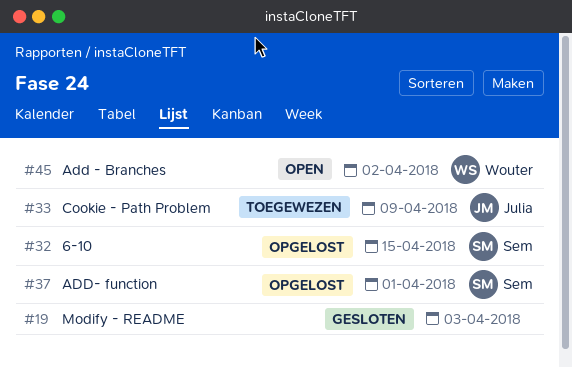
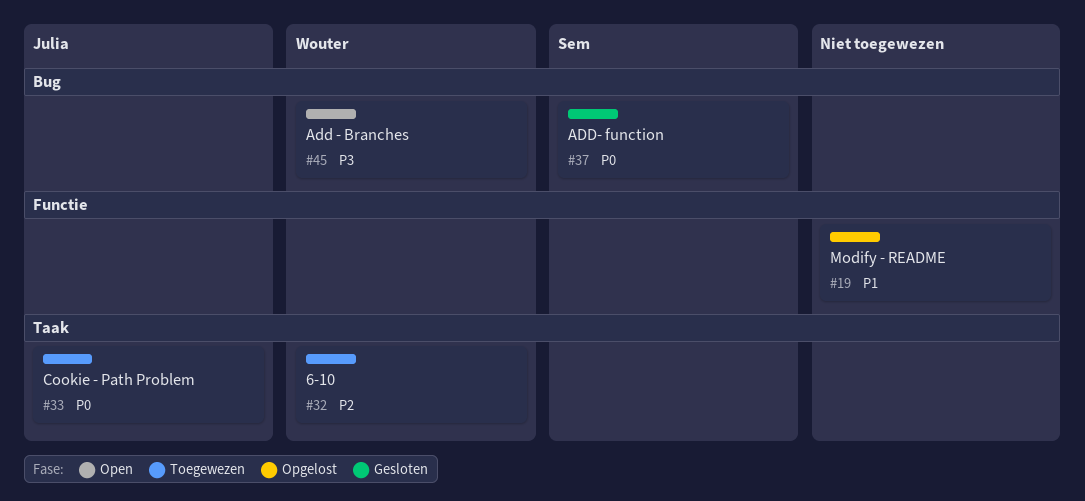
#19, status: Gesloten -> Opgelost
#32, status: Opgelost -> Toegewezen
#32, owner: Sem -> Wouter
#37, status: Opgelost -> Gesloten

